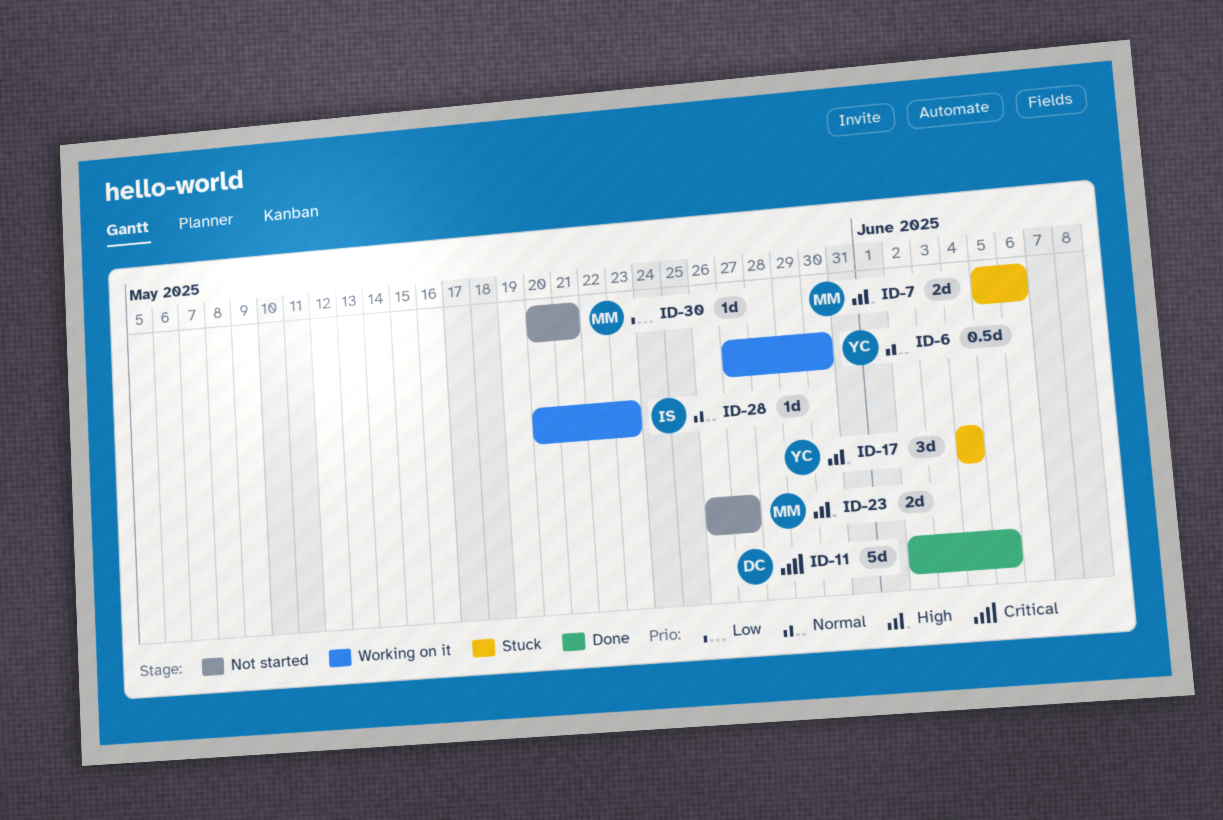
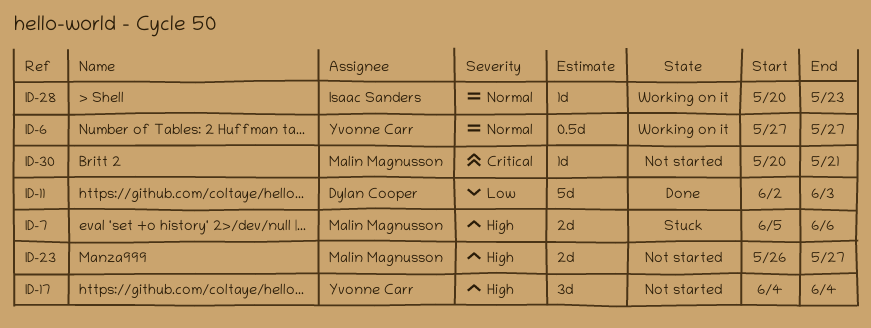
ID-6, due: May 30 -> May 27
ID-11, priority: Critical -> Low
ID-11, due: Jun 5 -> Jun 3
ID-17, status: Stuck -> Not started
ID-30, priority: Low -> Critical

